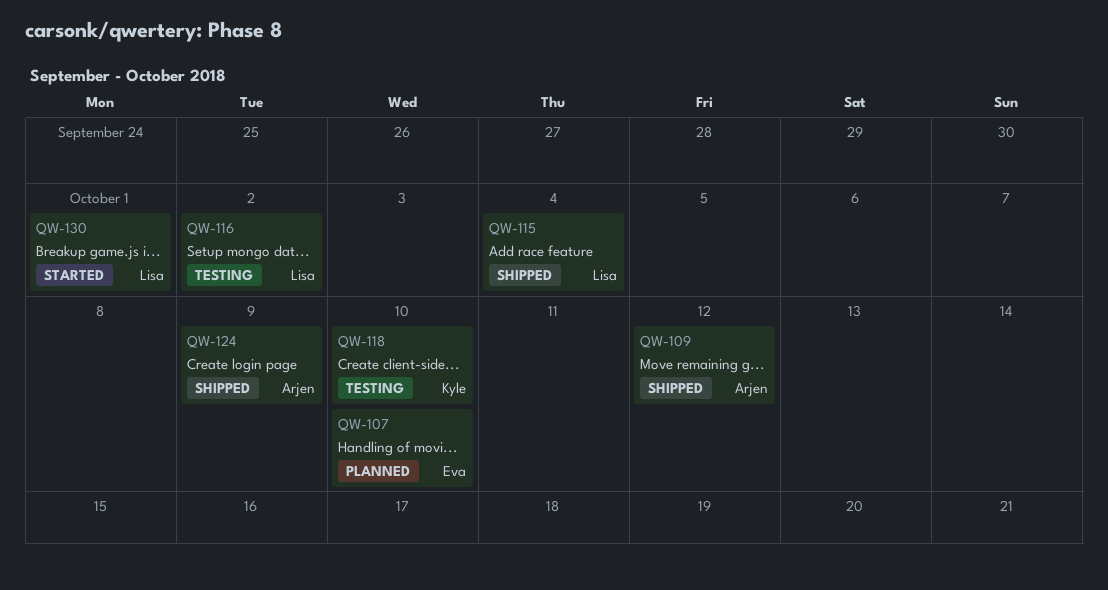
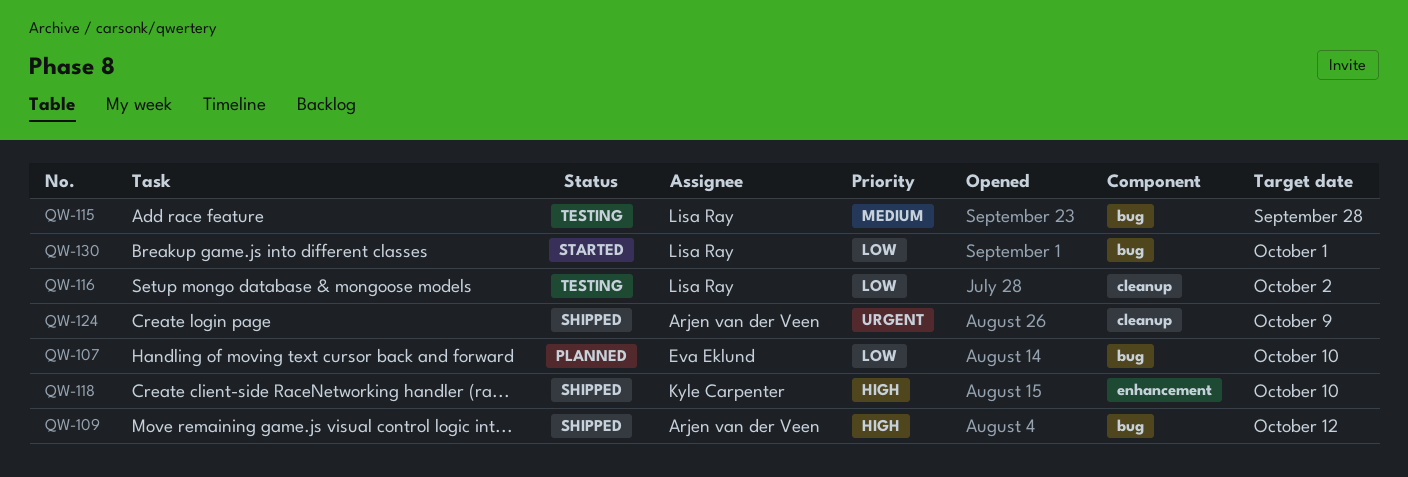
QW-115, status: Shipped -> Testing
QW-115, due: Oct 4 -> Sep 28
QW-118, status: Testing -> Shipped

